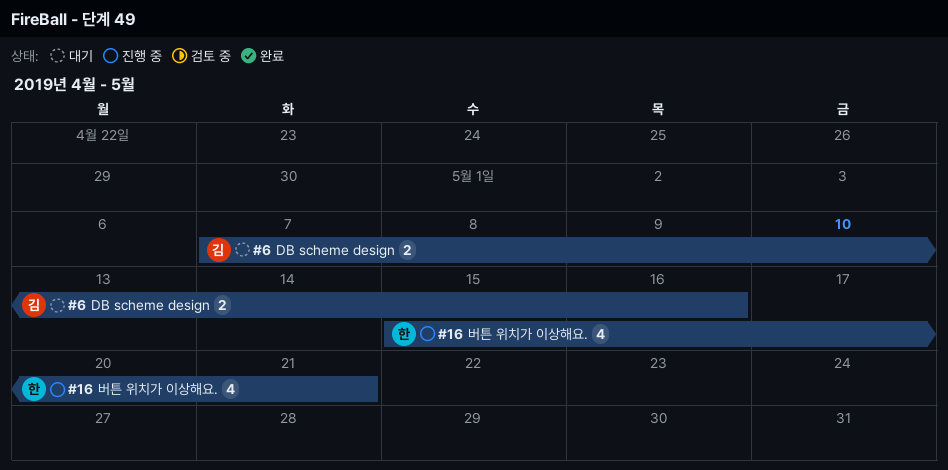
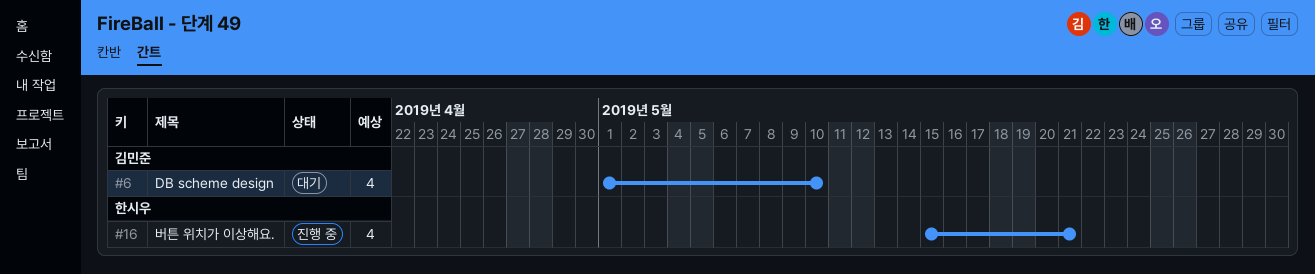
#6, estimate: 2 -> 4
#6, start: May 7 -> May 1
#6, due: May 16 -> May 10

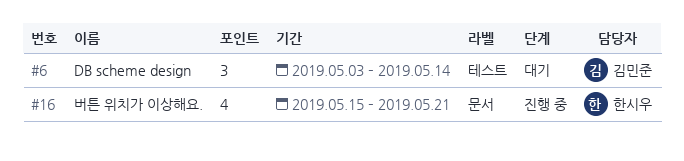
#6, estimate: 4 -> 3
#6, start: May 1 -> May 3
#6, due: May 10 -> May 14

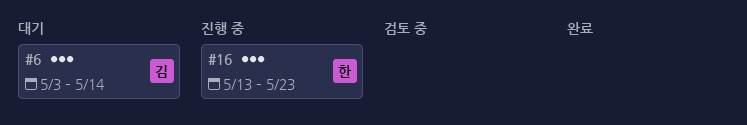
#16, estimate: 4 -> 3
#16, start: May 15 -> May 13
#16, due: May 21 -> May 23

